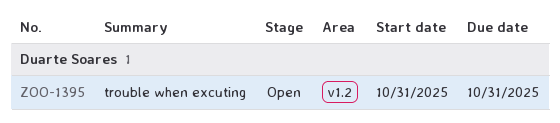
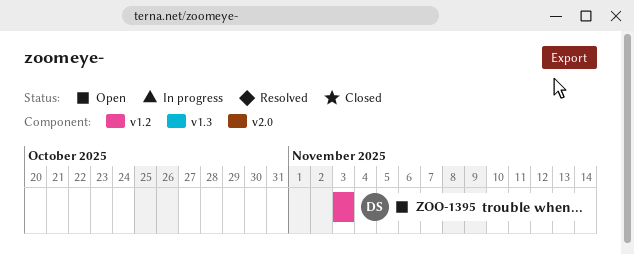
ZOO-1395, start: Oct 31 -> Nov 3
ZOO-1395, due: Oct 31 -> Nov 3

